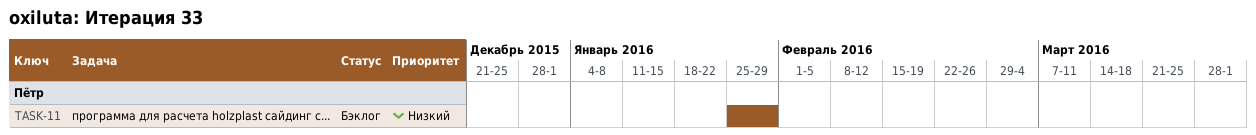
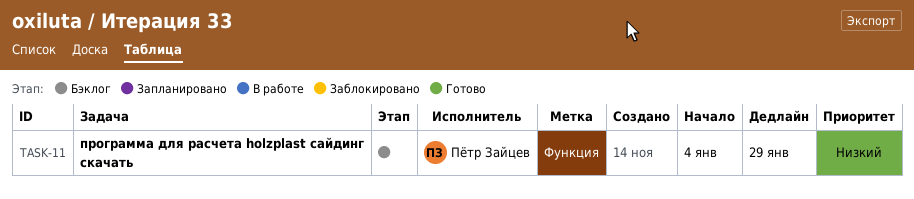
TASK-11, start: Jan 25 -> Jan 4

